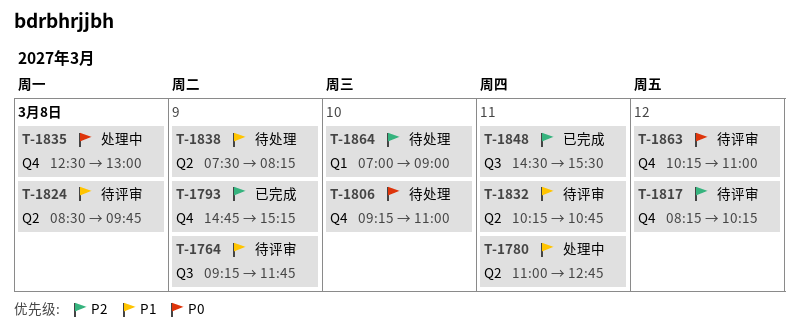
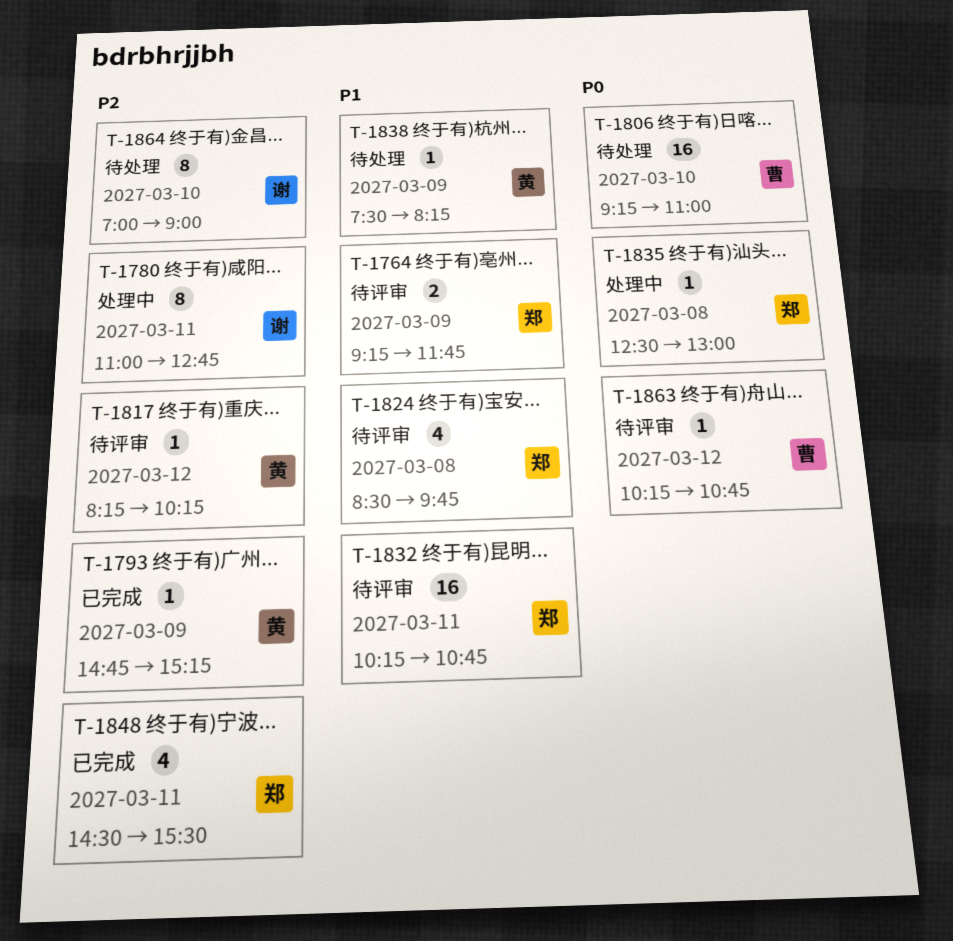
T-1780, priority: P1 -> P2
T-1863, ends: 11:00 -> 10:45

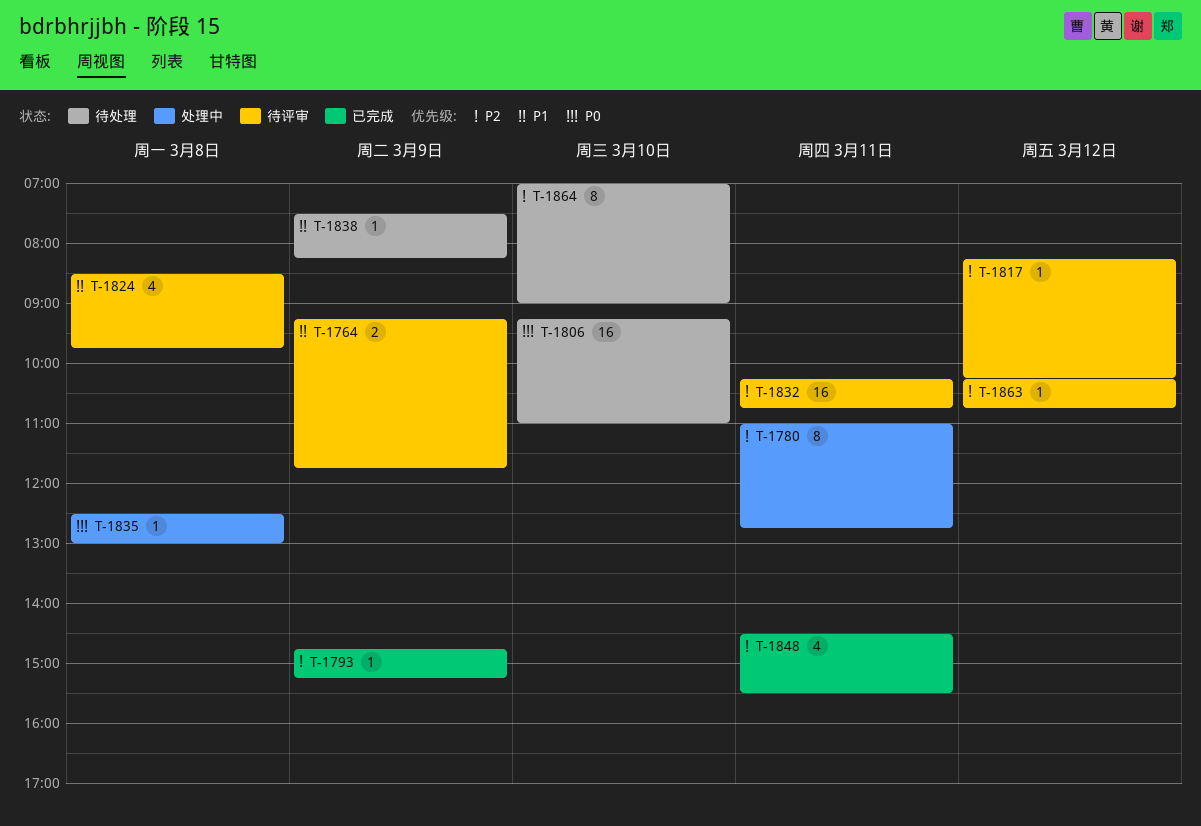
T-1832, priority: P1 -> P2
T-1863, priority: P0 -> P2

